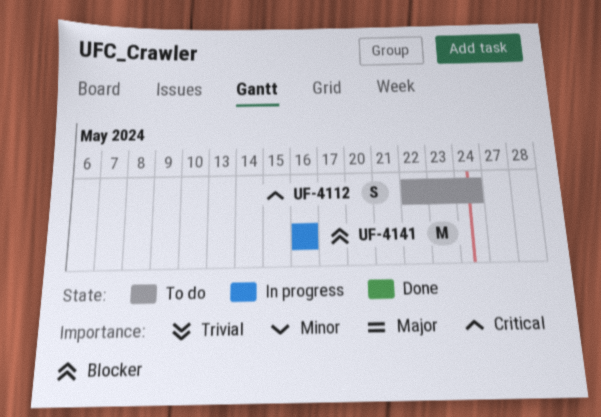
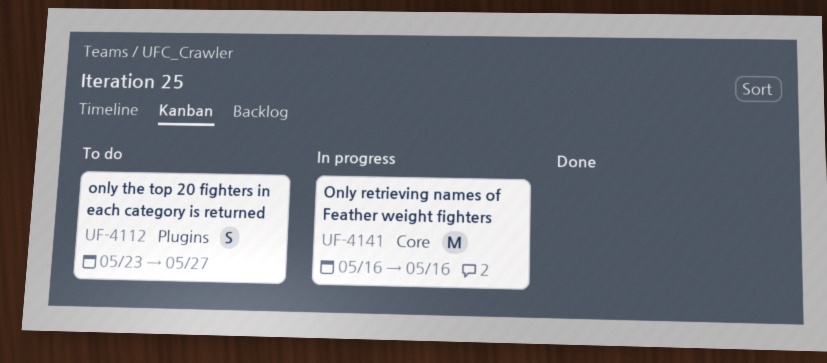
UF-4112, start: May 22 -> May 23
UF-4112, due: May 24 -> May 27

